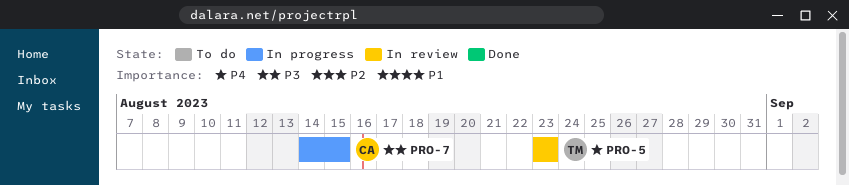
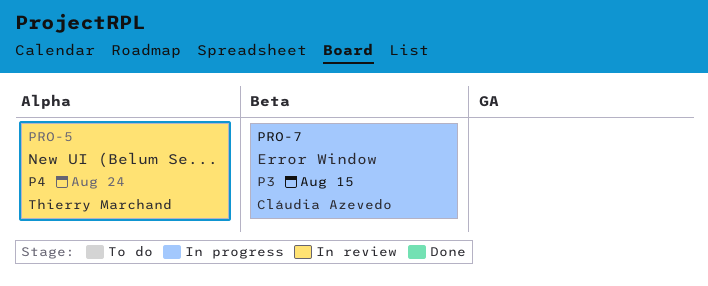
PRO-5, due: Aug 23 -> Aug 24

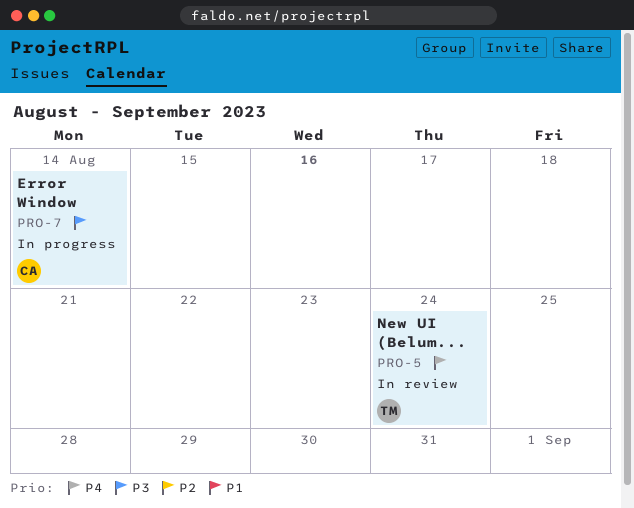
PRO-7, due: Aug 15 -> Aug 14

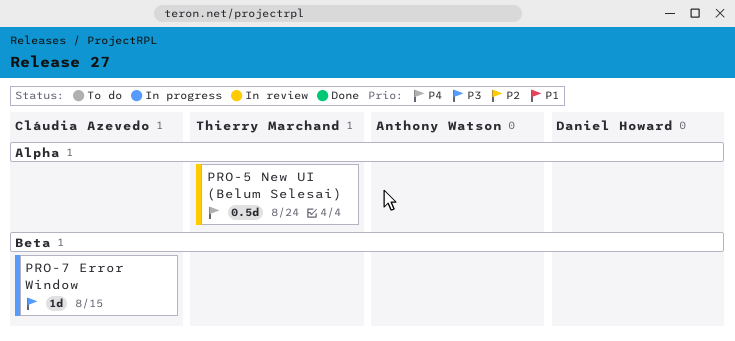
PRO-7, due: Aug 14 -> Aug 15

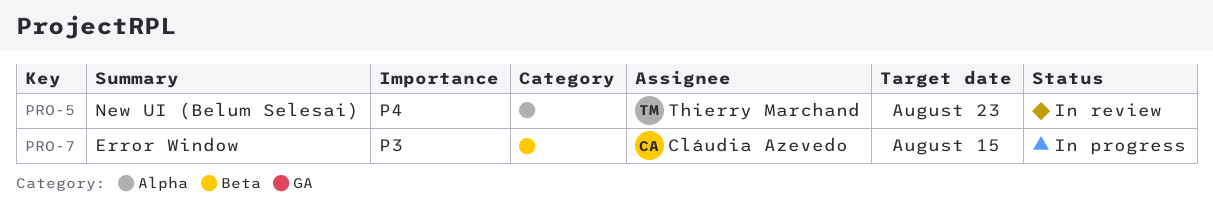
PRO-5, due: Aug 24 -> Aug 23

